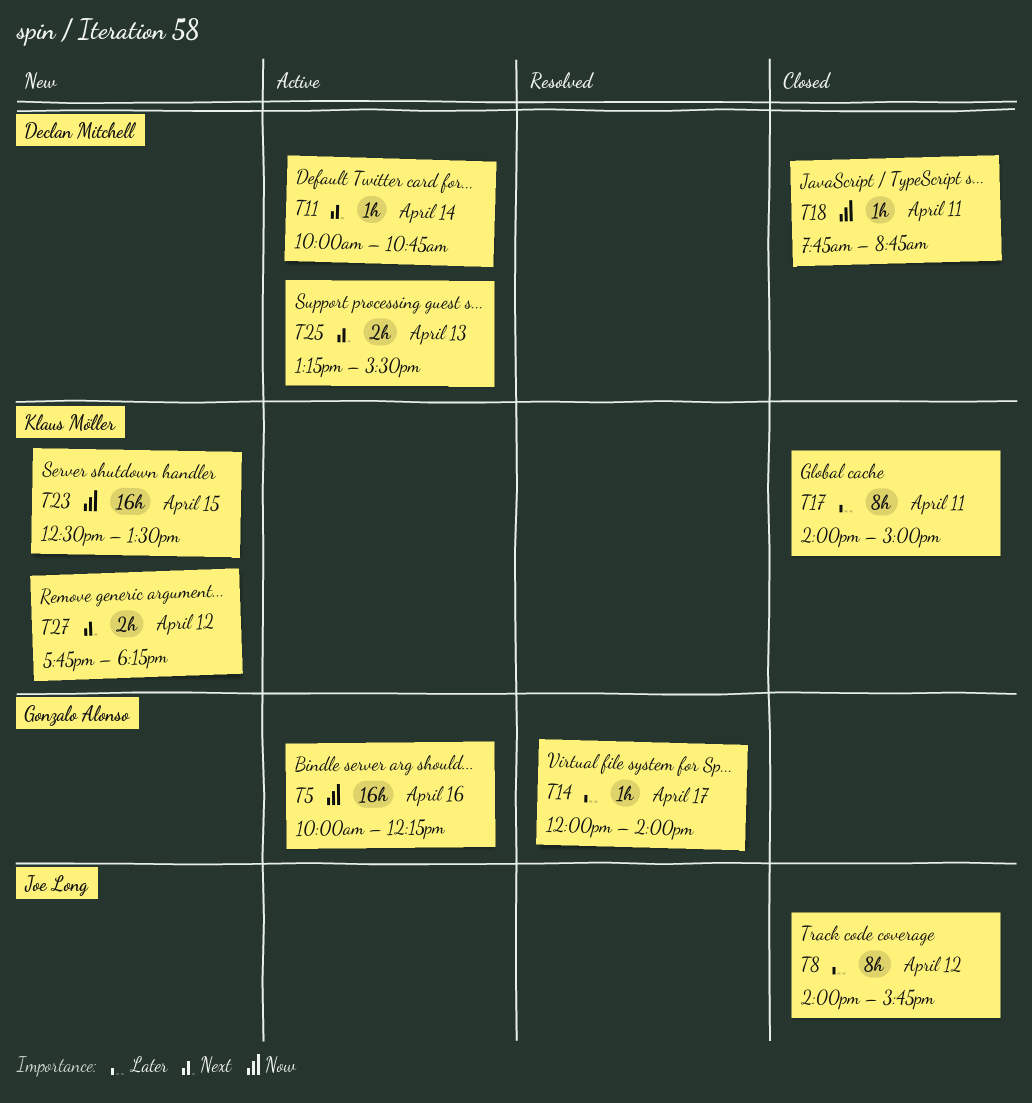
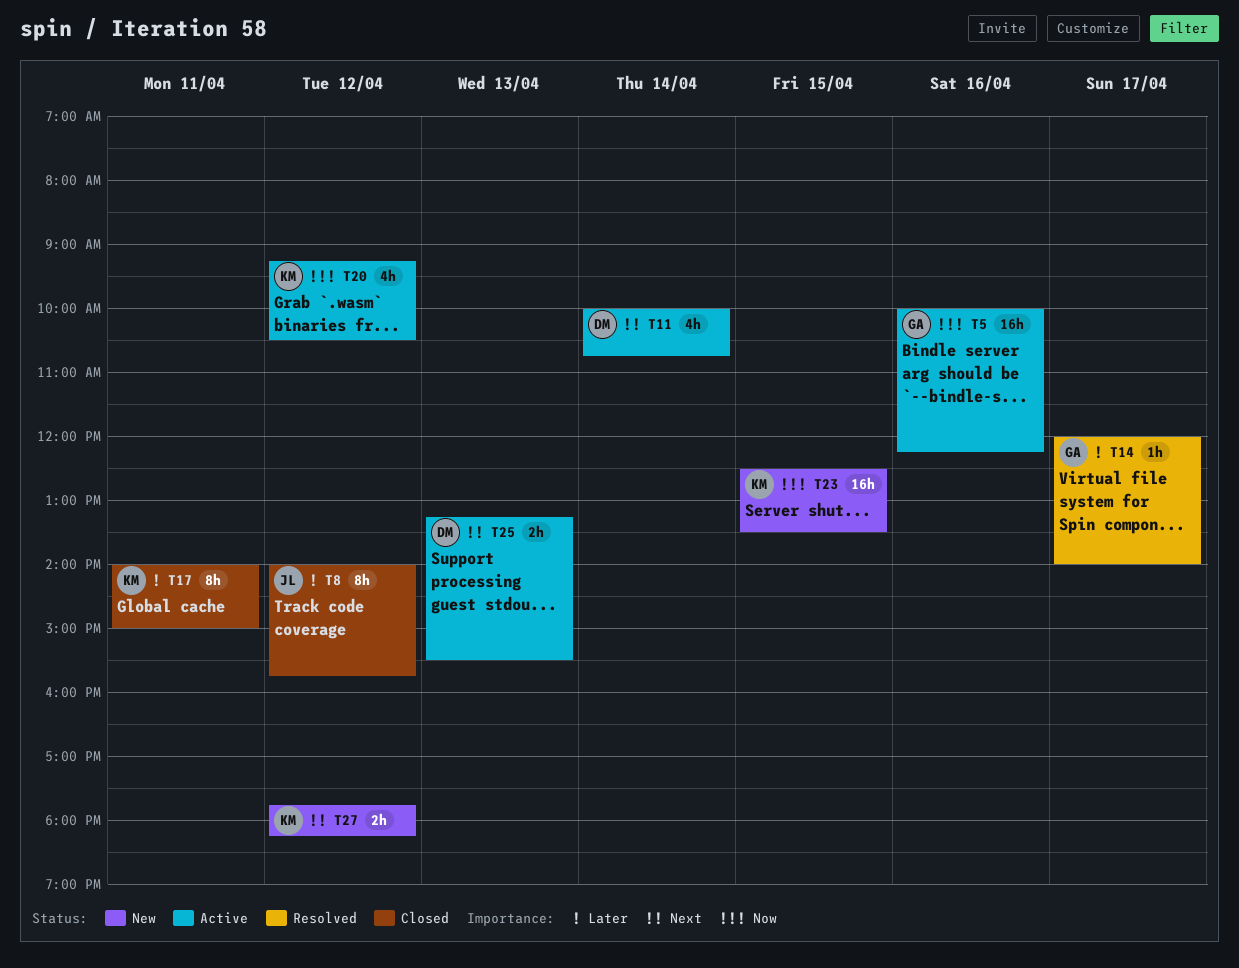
T11, estimate: 1h -> 4h
T18: present -> none
T20: none -> present

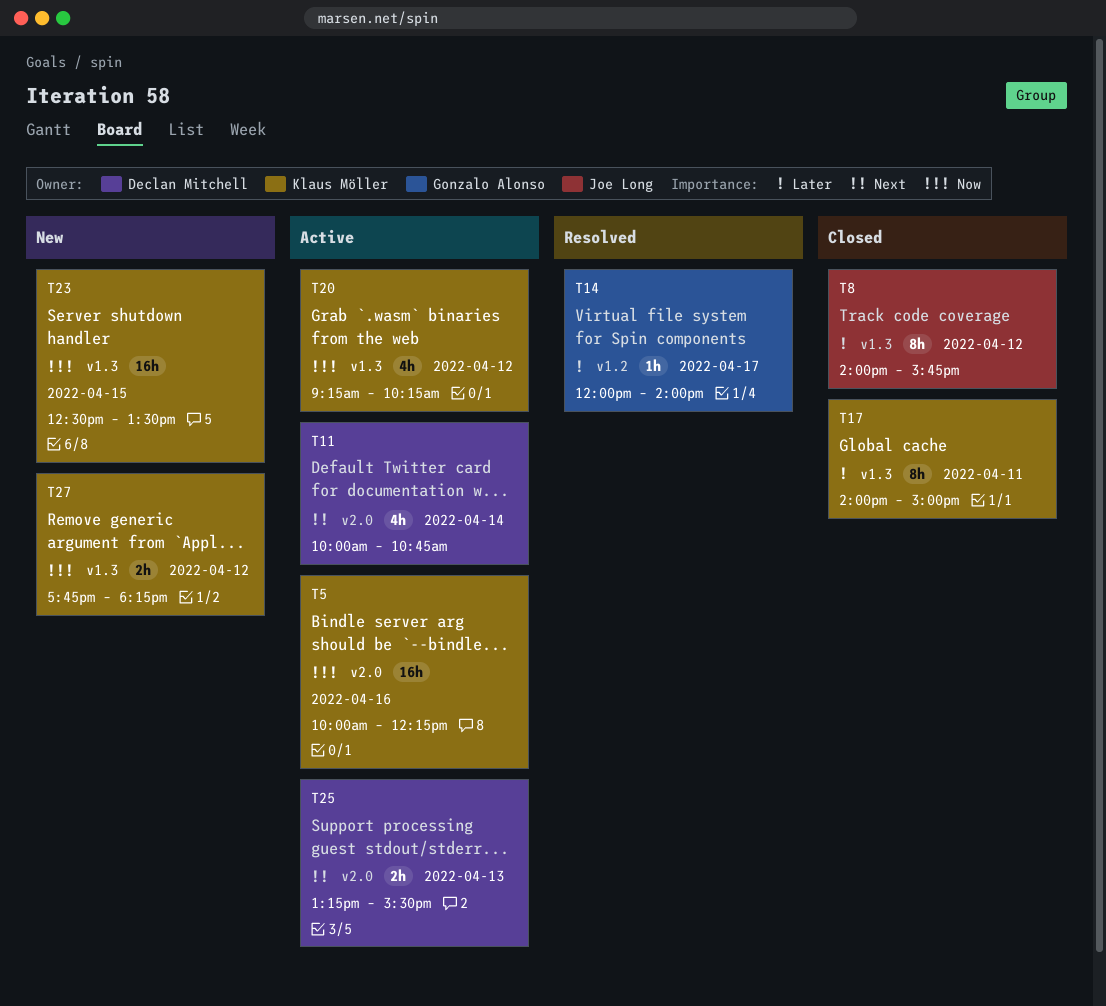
T5, owner: Gonzalo Alonso -> Klaus Möller
T20, ends: 10:30 -> 10:15
T27, priority: Next -> Now

